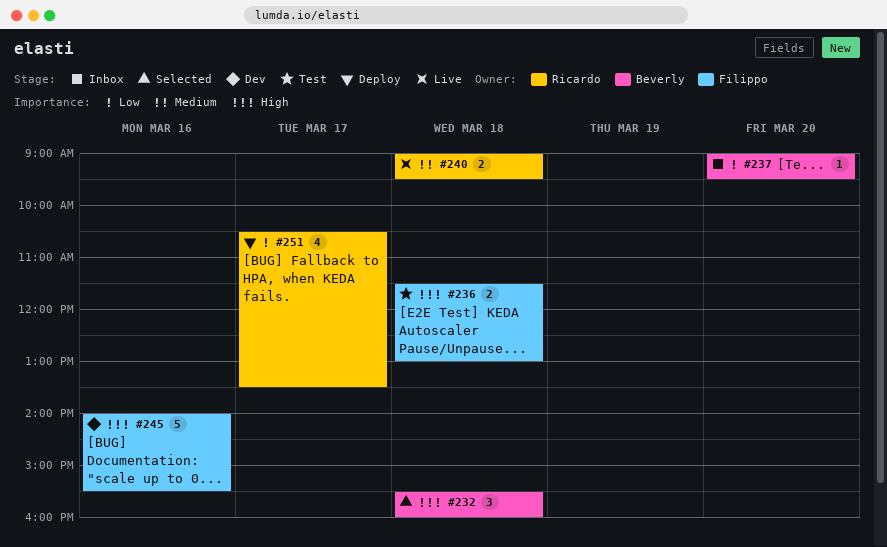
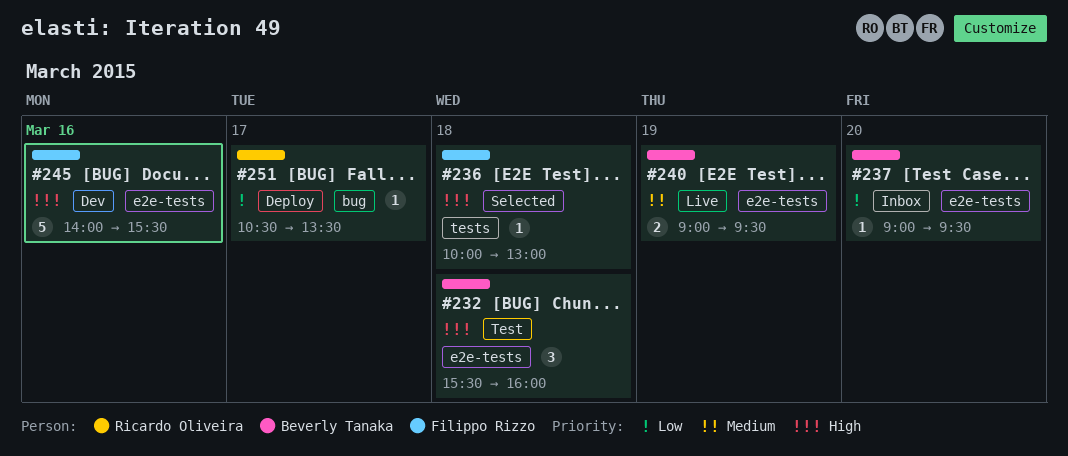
#232, status: Selected -> Test
#236, status: Test -> Selected
#236, estimate: 2 -> 1
#236, begins: 11:30 -> 10:00
#240, owner: Ricardo Oliveira -> Beverly Tanaka
#240, day: Mar 18 -> Mar 19
#251, estimate: 4 -> 1

